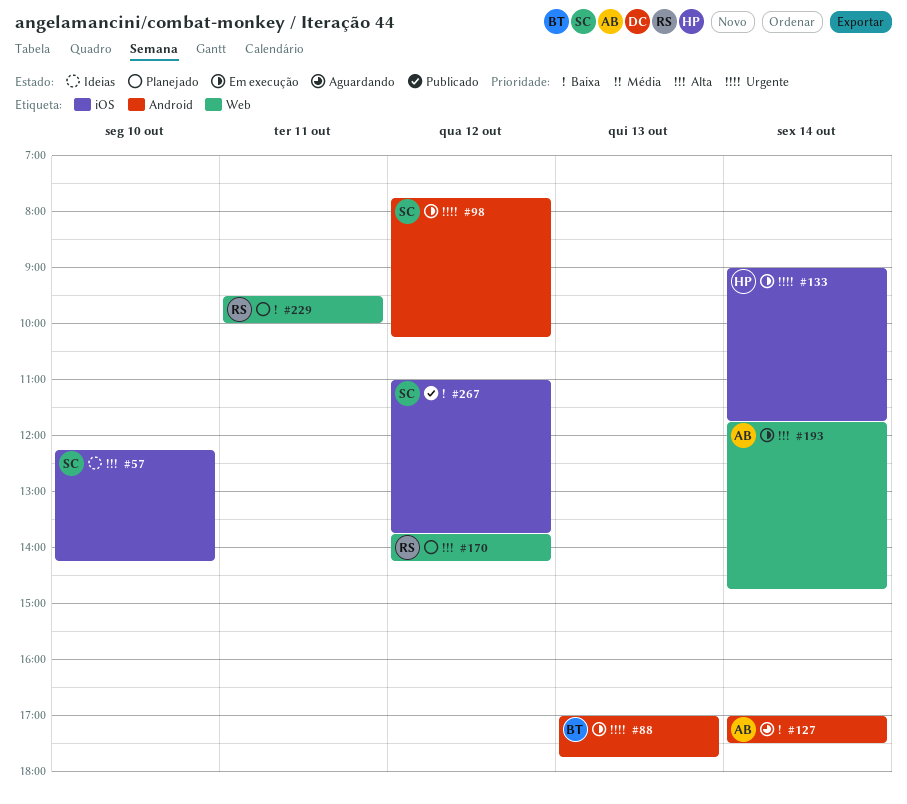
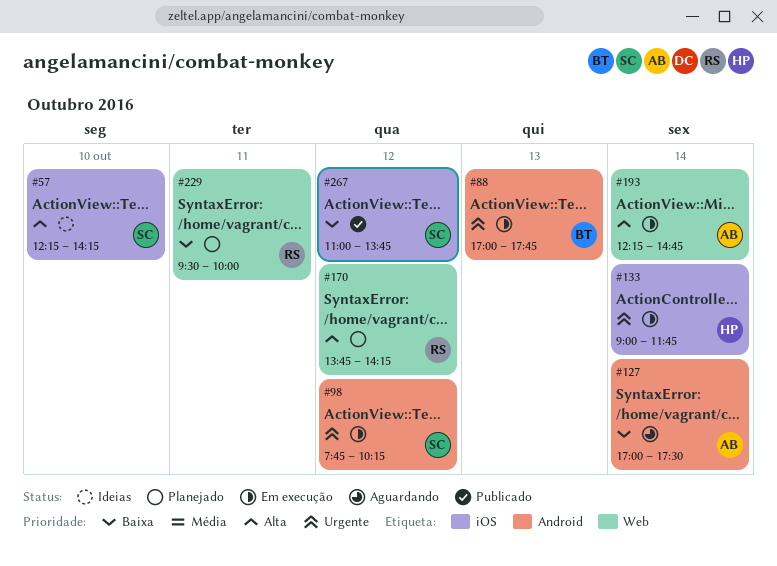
#193, begins: 11:45 -> 12:15

